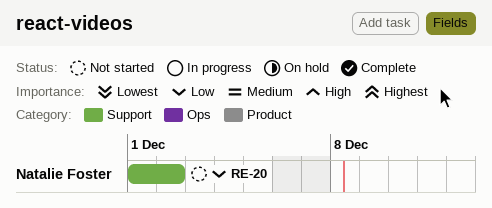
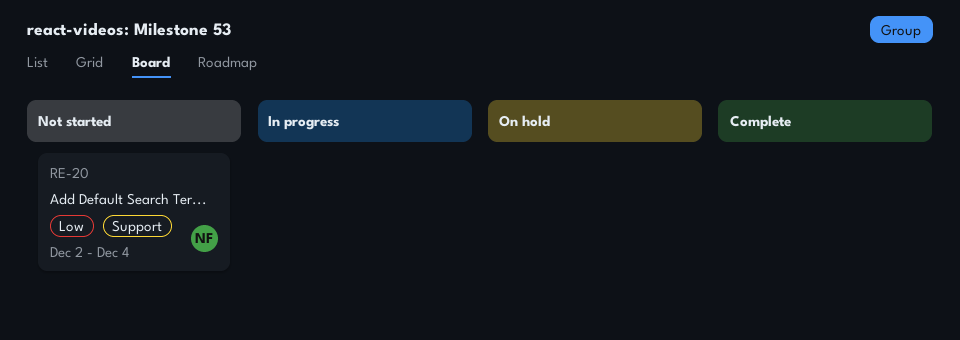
RE-20, start: Dec 1 -> Dec 2
RE-20, due: Dec 2 -> Dec 4

